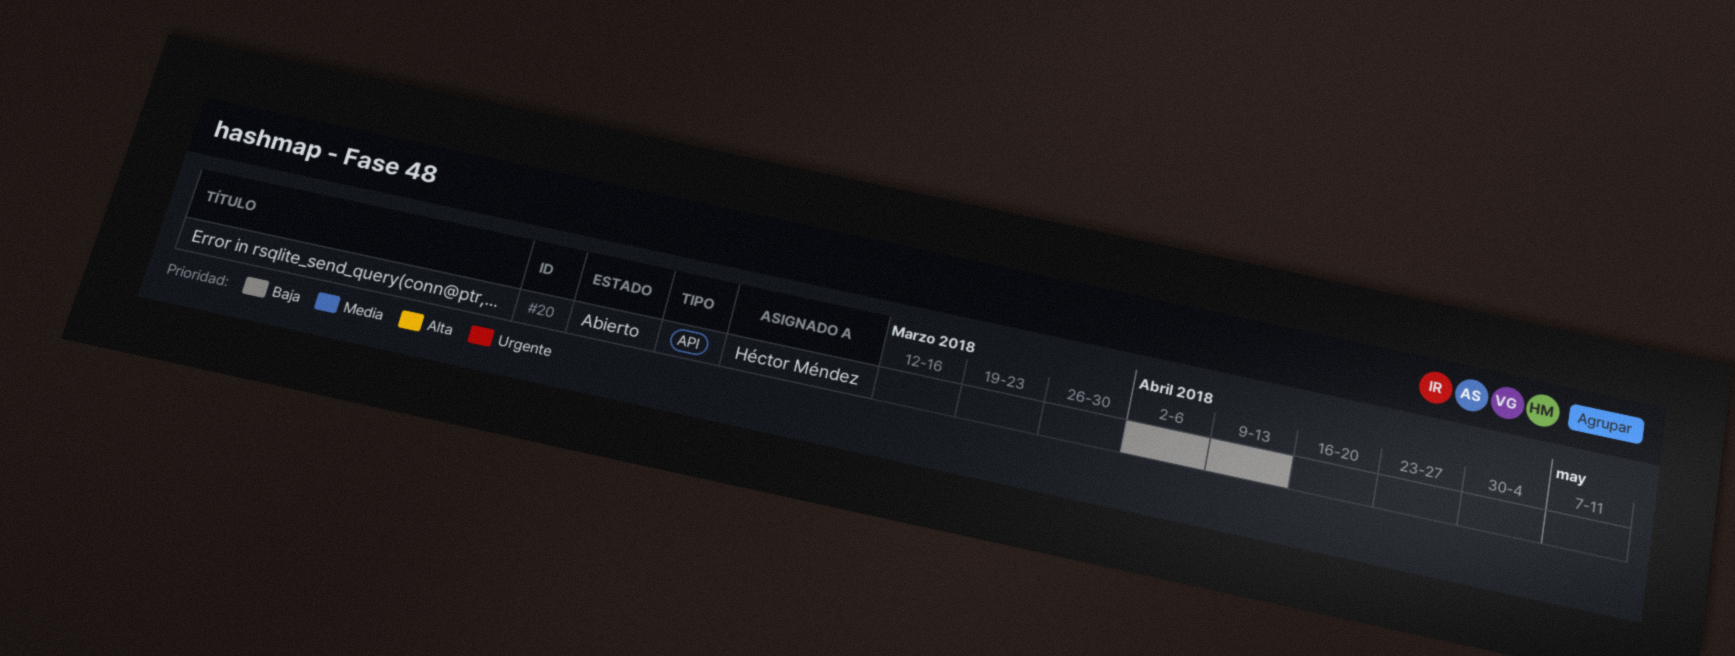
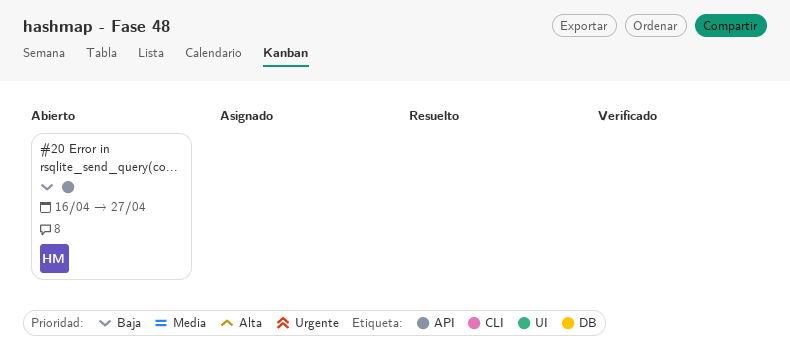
#20, start: Apr 2 -> Apr 16
#20, due: Apr 13 -> Apr 27

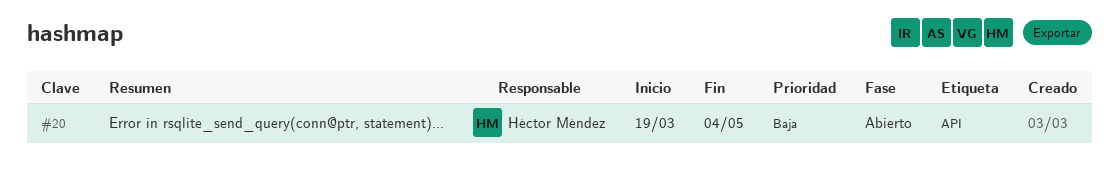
#20, start: Apr 16 -> Mar 19
#20, due: Apr 27 -> May 4

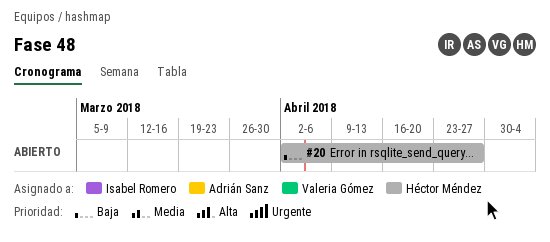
#20, start: Mar 19 -> Apr 2
#20, due: May 4 -> Apr 27

